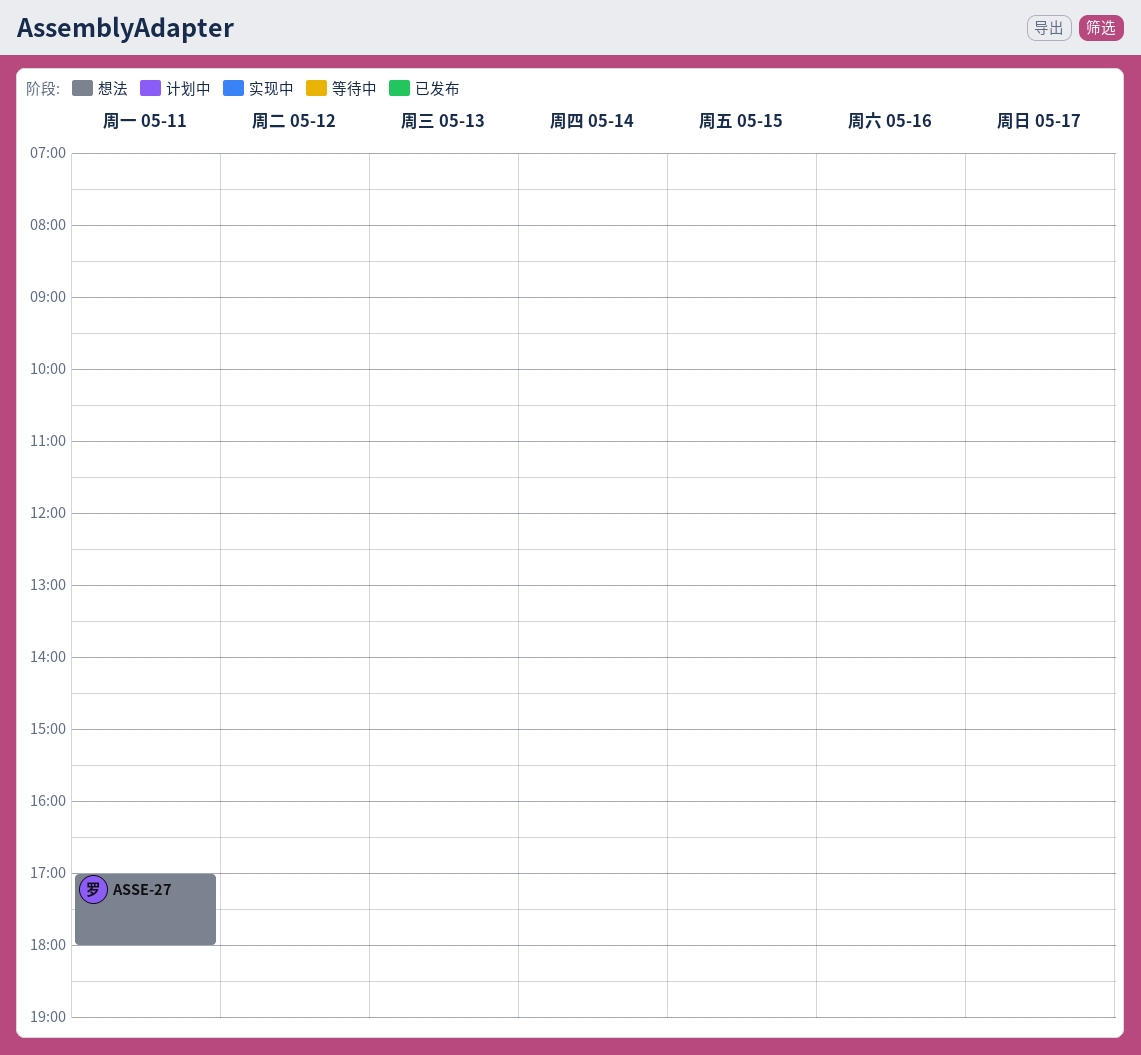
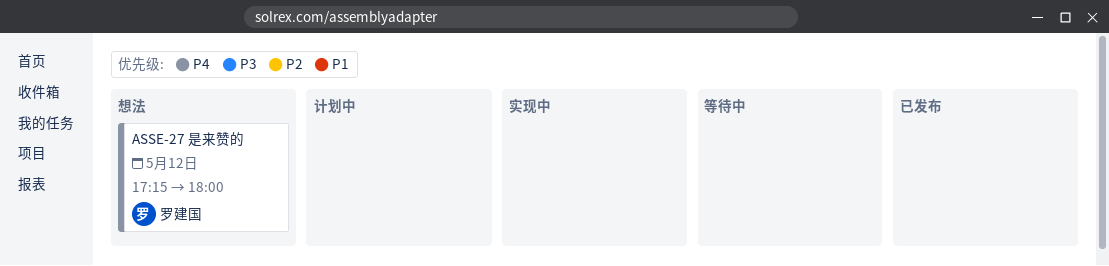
ASSE-27, day: May 11 -> May 12
ASSE-27, begins: 17:00 -> 17:15

